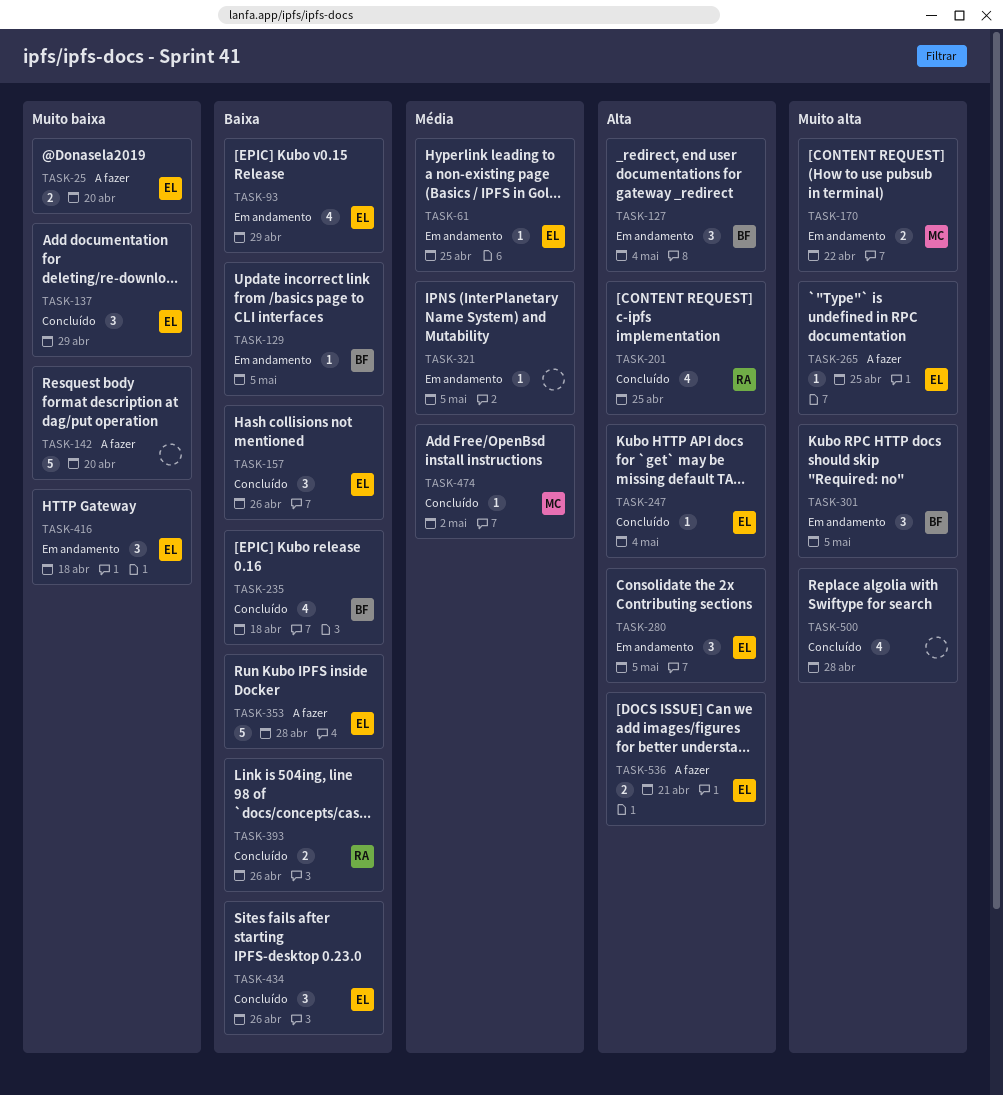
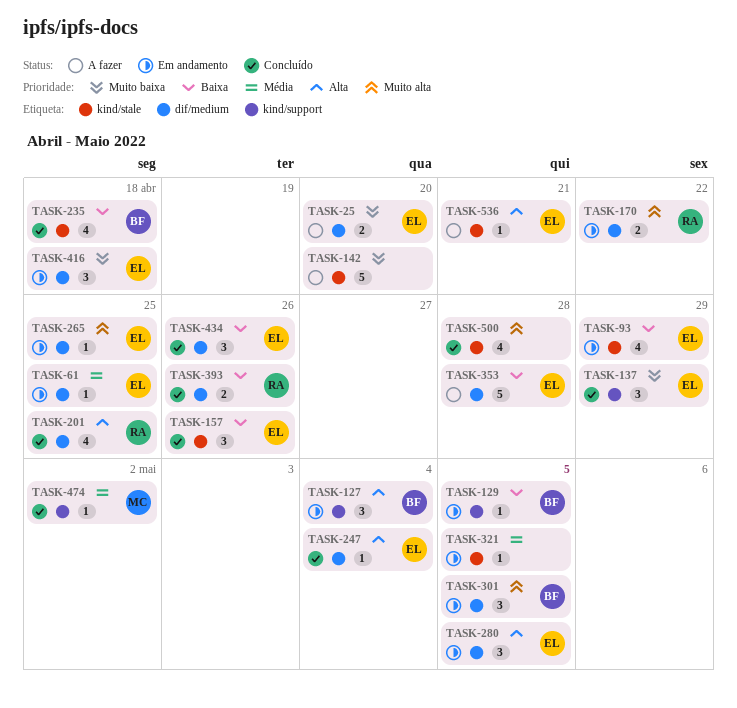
TASK-170, owner: MC -> RA
TASK-265, status: A fazer -> Em andamento
TASK-536, estimate: 2 -> 1

